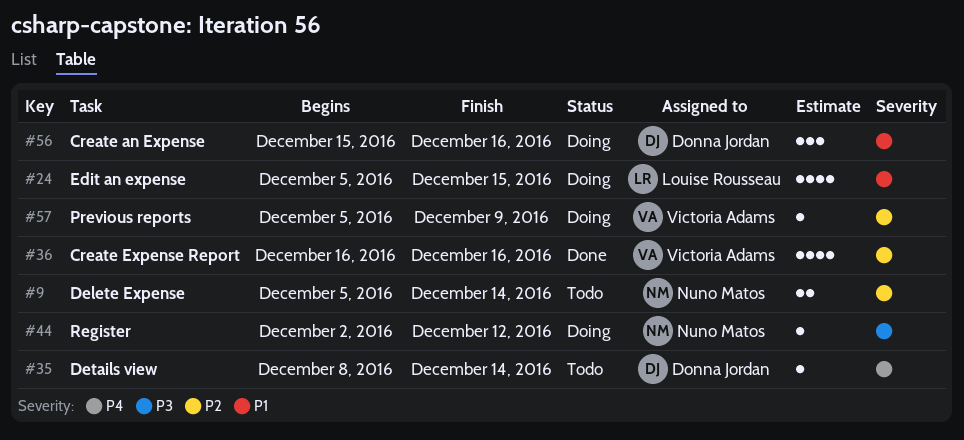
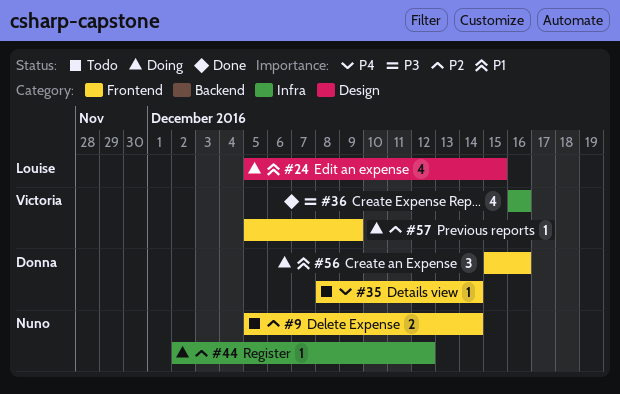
#36, priority: P2 -> P3
#44, priority: P3 -> P2

